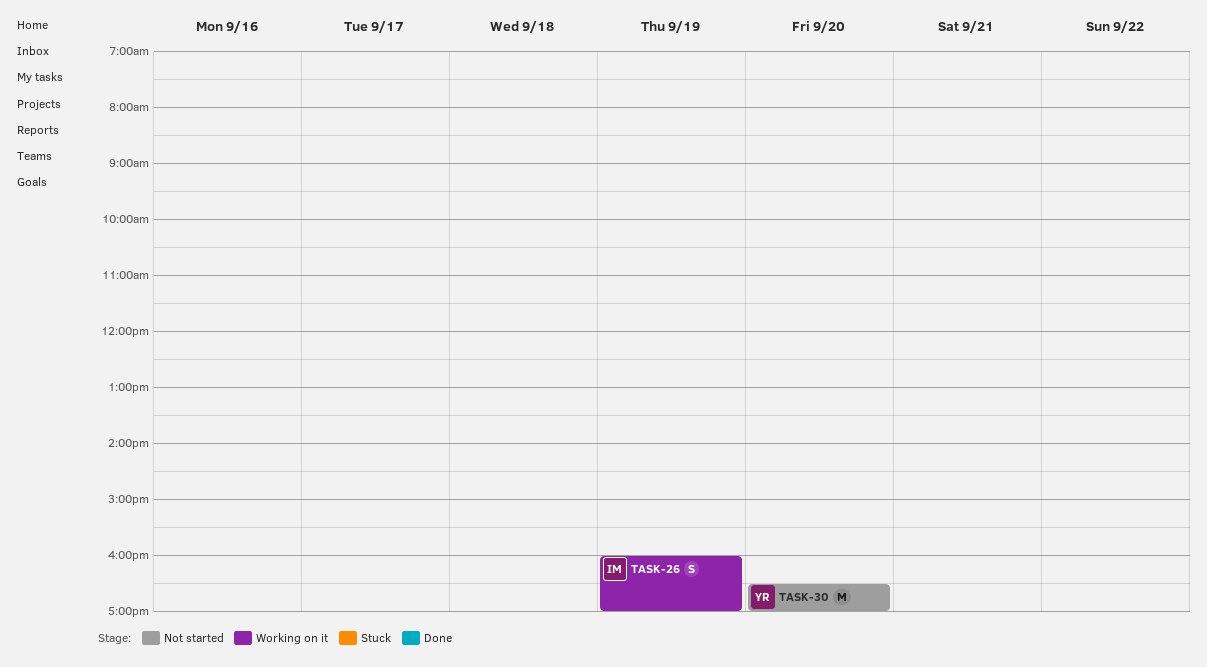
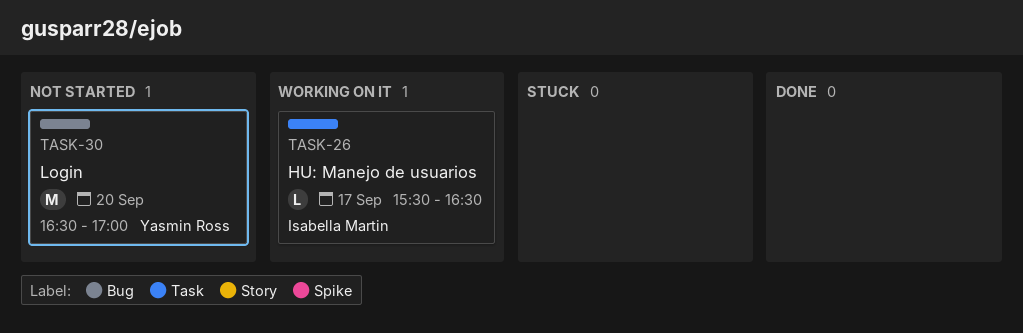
TASK-26, estimate: S -> L
TASK-26, day: Sep 19 -> Sep 17
TASK-26, begins: 16:00 -> 15:30
TASK-26, ends: 17:00 -> 16:30

